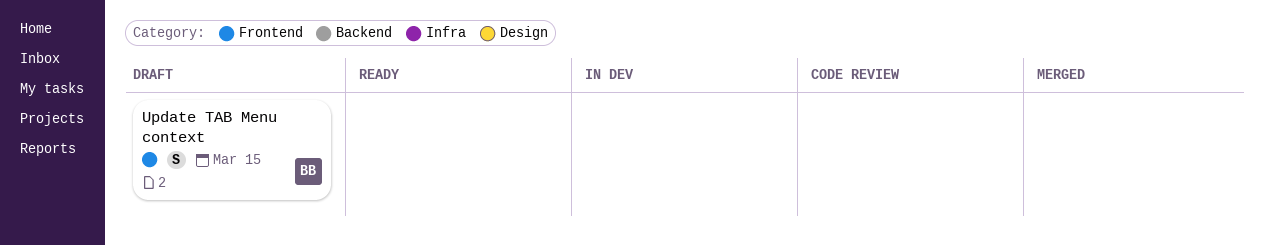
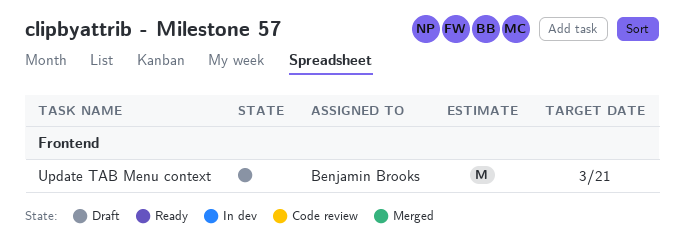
Update TAB Menu context, estimate: S -> M
Update TAB Menu context, due: Mar 15 -> Mar 21

